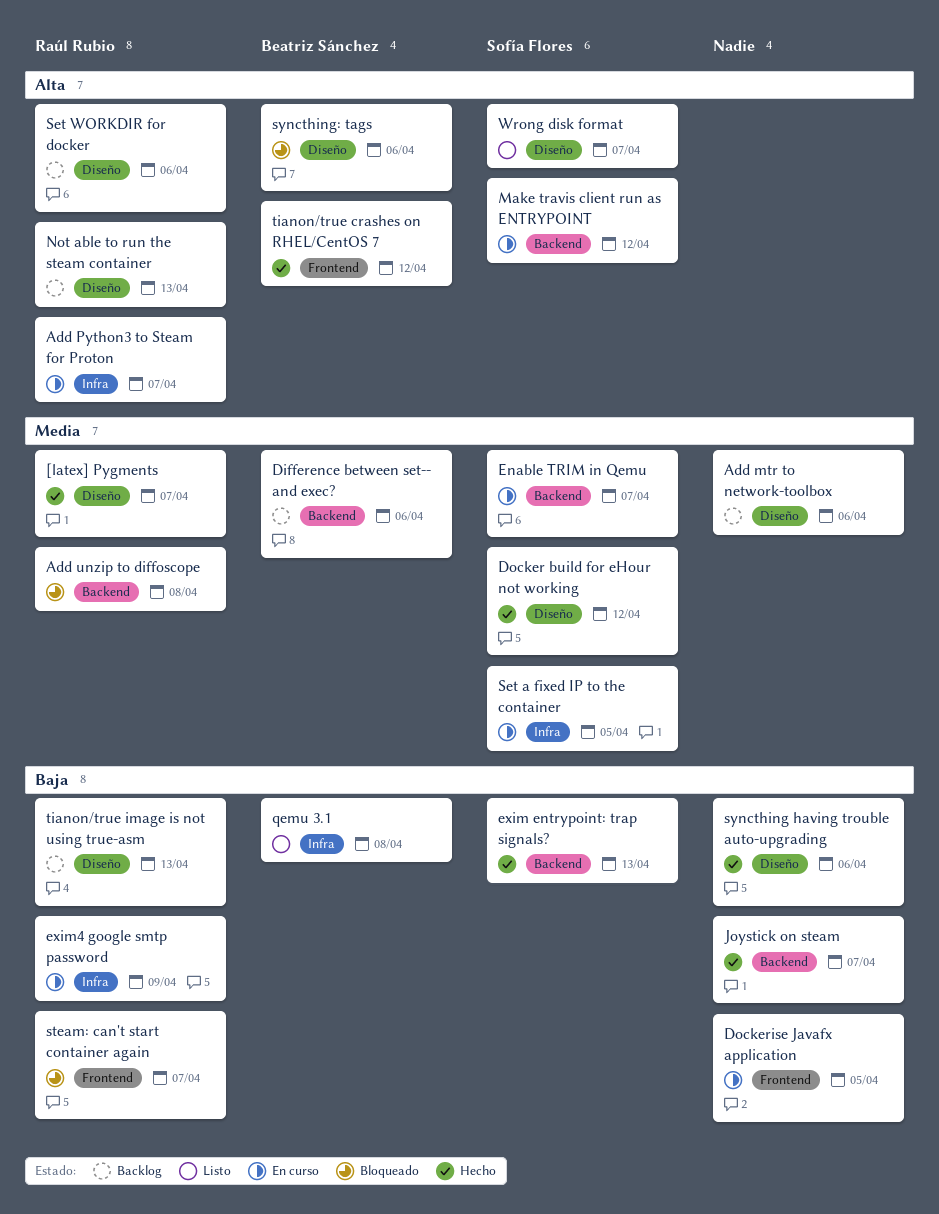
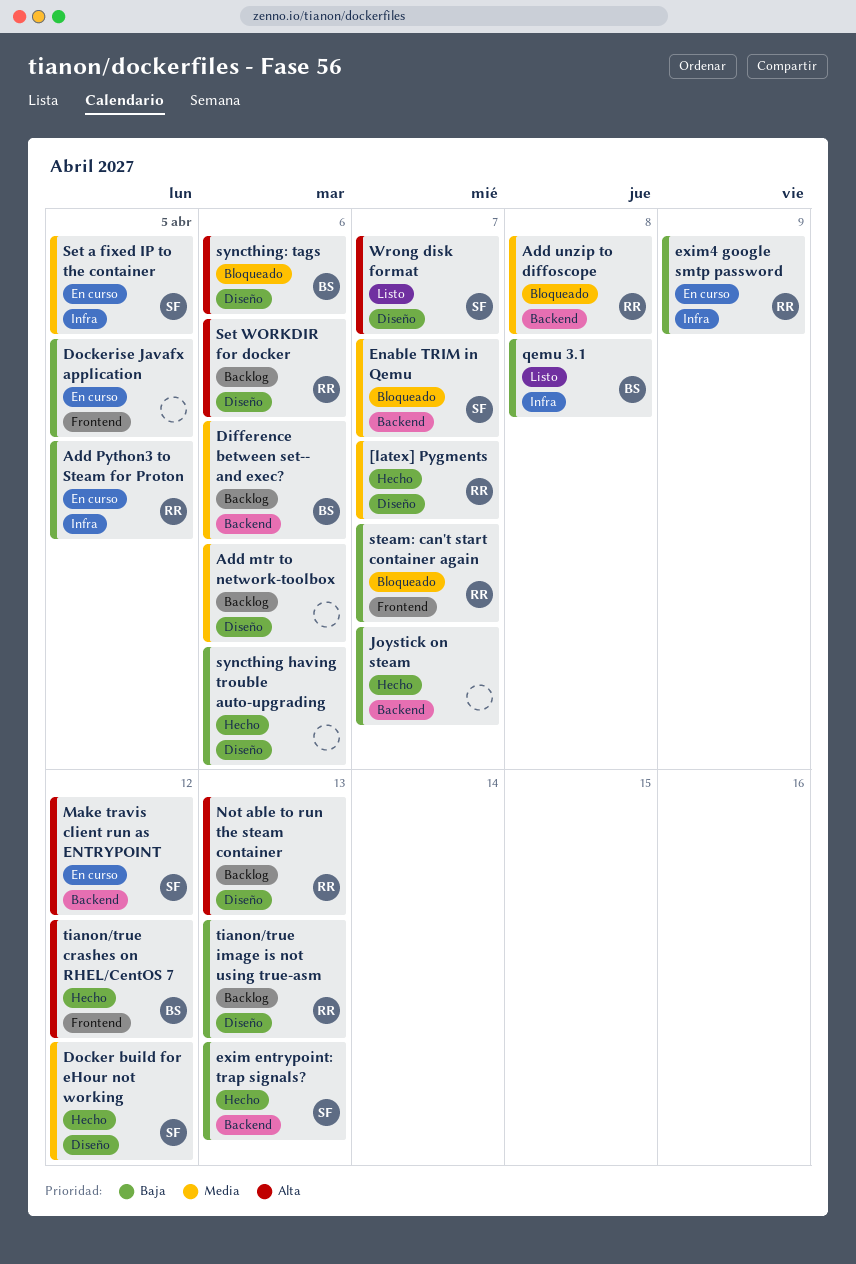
Add Python3 to Steam for Proton, priority: Alta -> Baja
Add Python3 to Steam for Proton, due: Apr 7 -> Apr 5
Enable TRIM in Qemu, status: En curso -> Bloqueado

